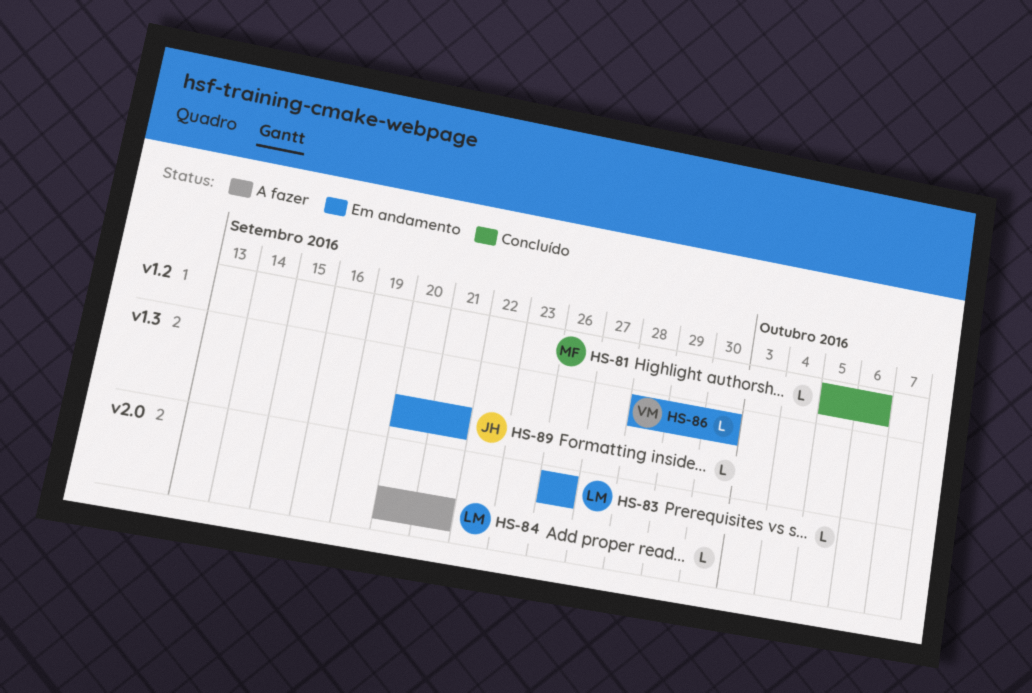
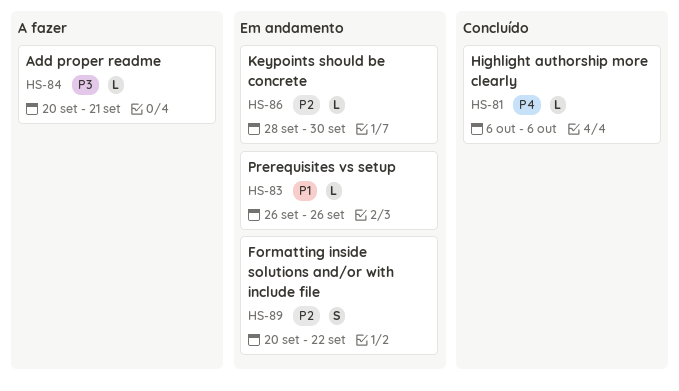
HS-81, start: Oct 5 -> Oct 6
HS-89, estimate: L -> S
HS-89, due: Sep 21 -> Sep 22

